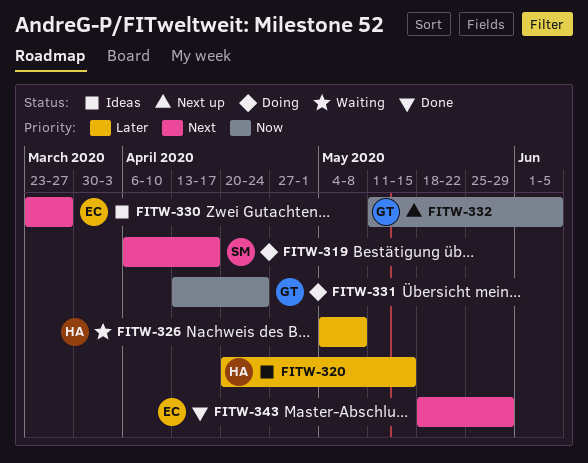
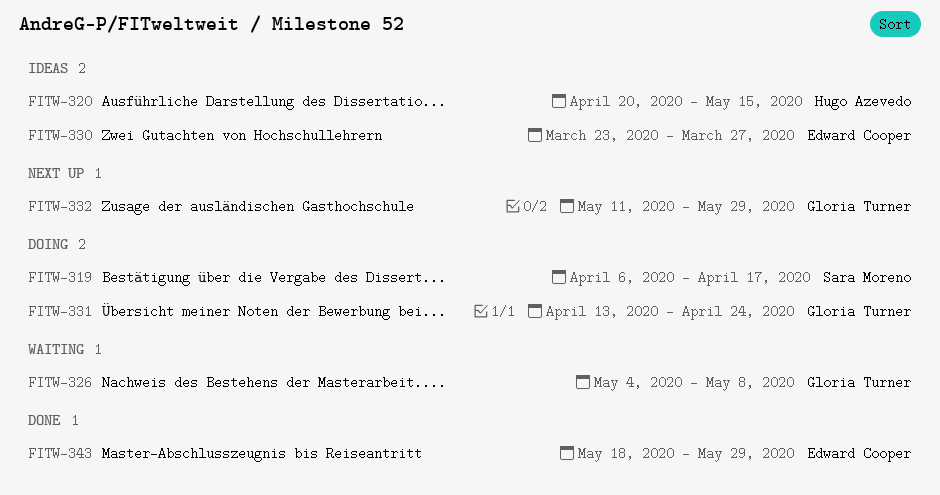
FITW-326, owner: Hugo Azevedo -> Gloria Turner
FITW-332, due: Jun 5 -> May 29

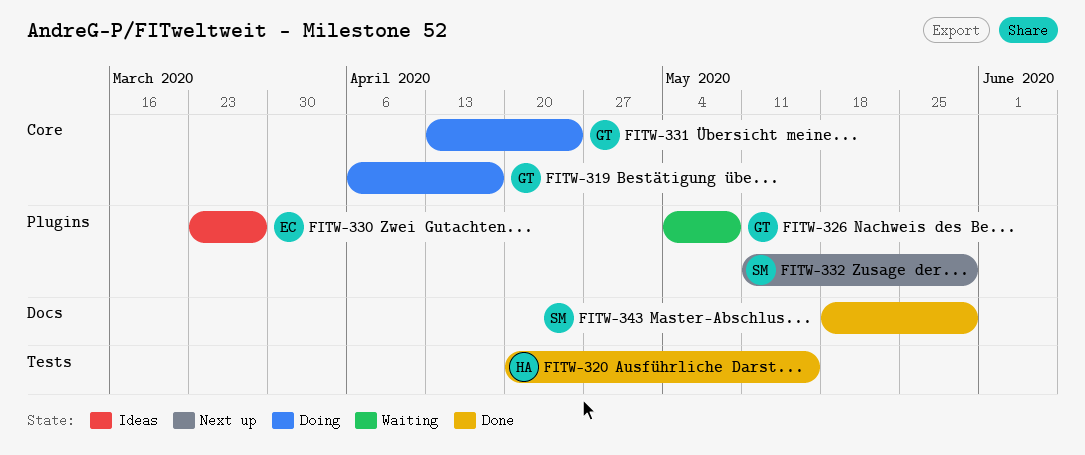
FITW-319, owner: Sara Moreno -> Gloria Turner
FITW-320, status: Ideas -> Done
FITW-332, owner: Gloria Turner -> Sara Moreno
FITW-343, owner: Edward Cooper -> Sara Moreno

